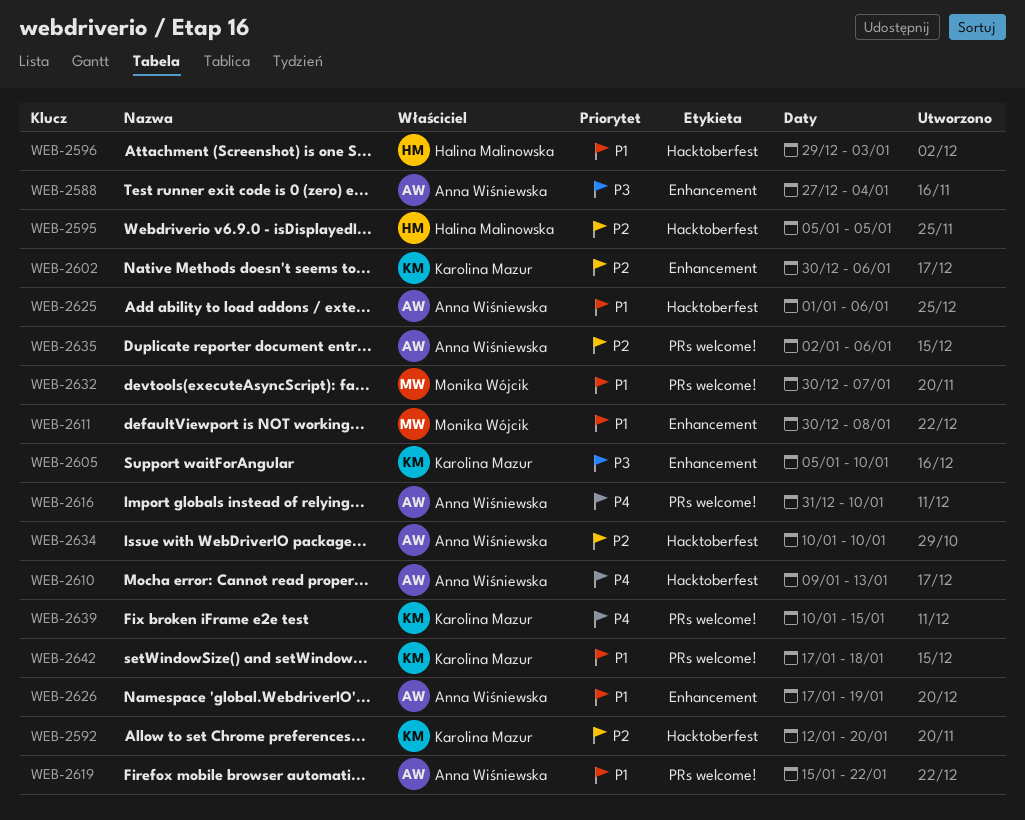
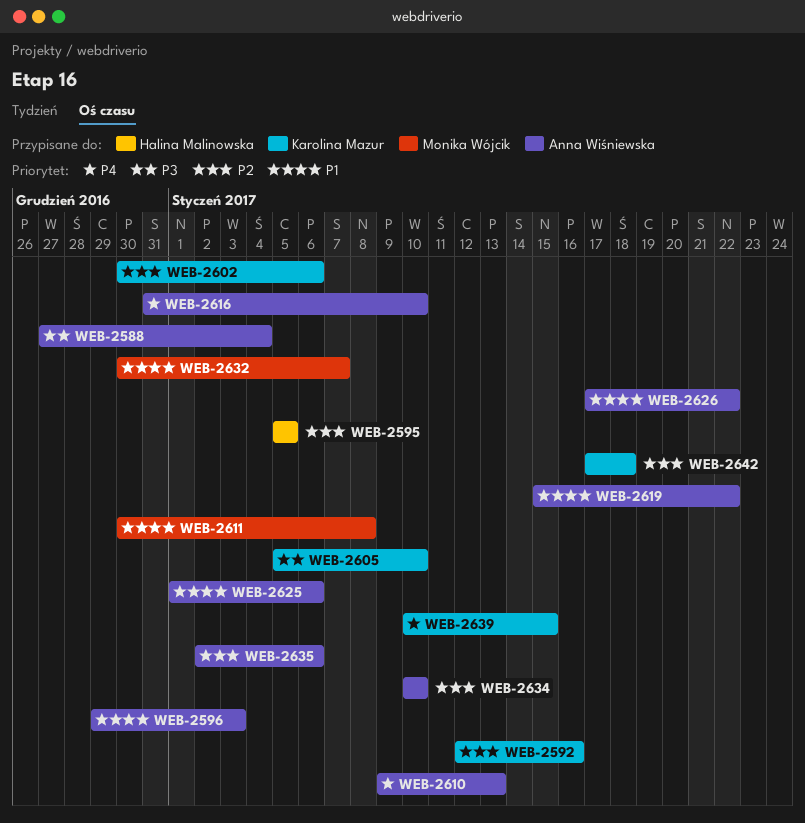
WEB-2592, due: Jan 20 -> Jan 16
WEB-2596, owner: Halina Malinowska -> Anna Wiśniewska
WEB-2626, due: Jan 19 -> Jan 22
WEB-2642, priority: P1 -> P2

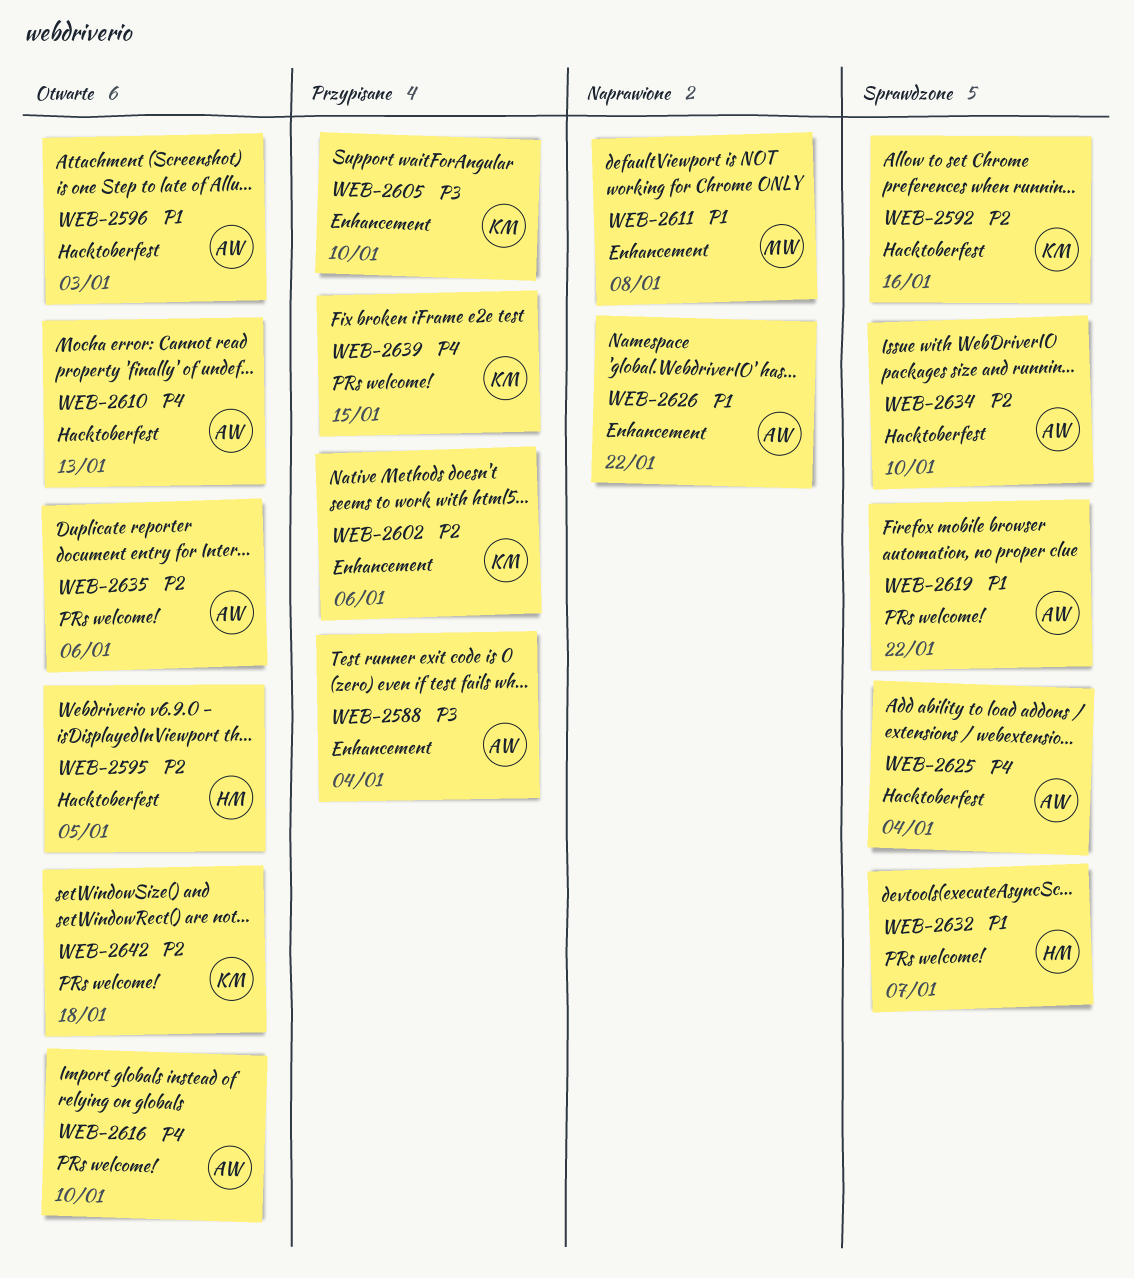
WEB-2625, priority: P1 -> P4
WEB-2625, due: Jan 6 -> Jan 4
WEB-2632, owner: Monika Wójcik -> Halina Malinowska

